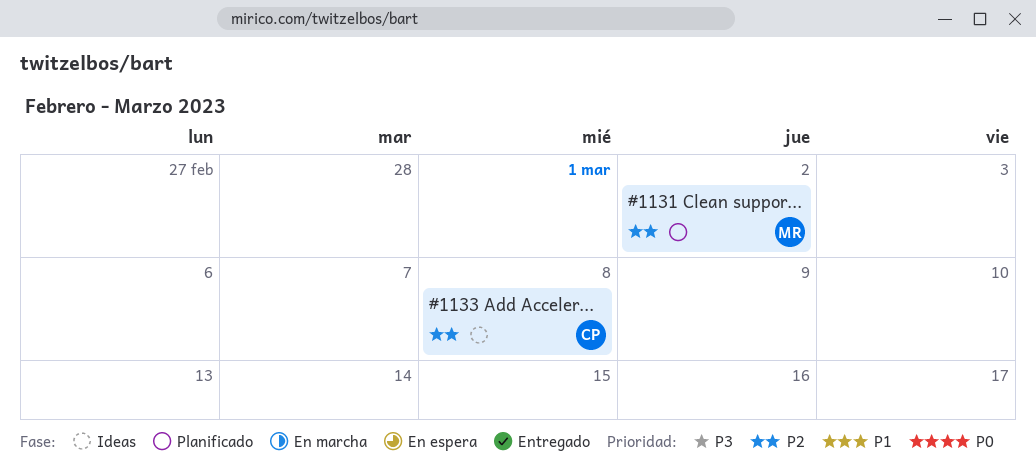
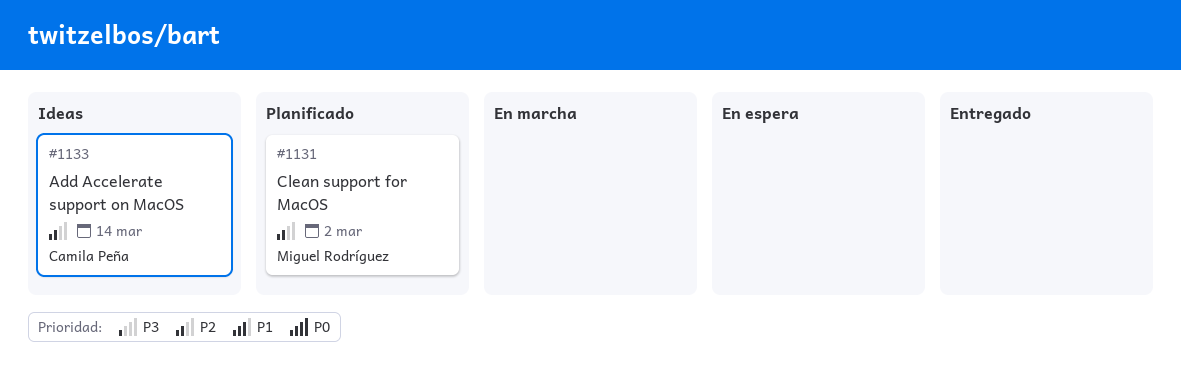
#1133, due: Mar 8 -> Mar 14

